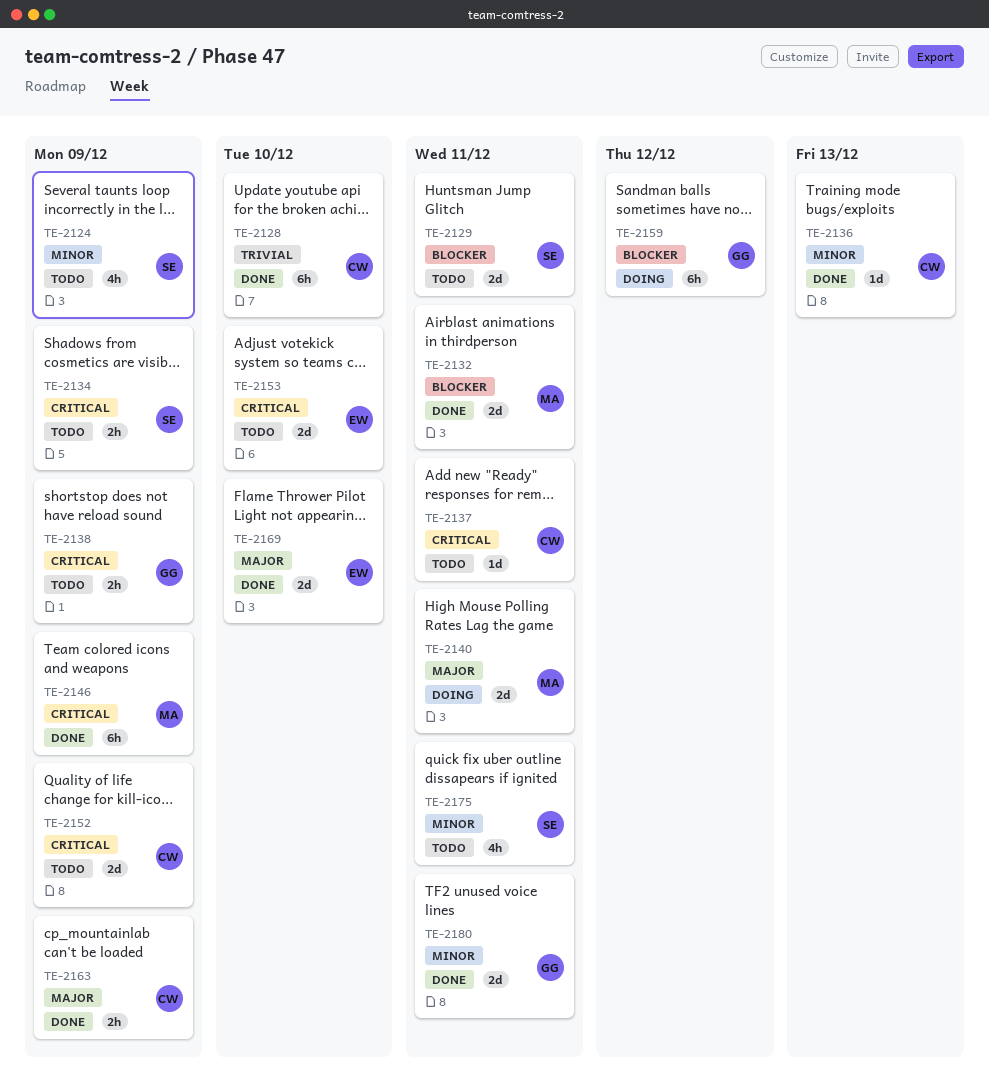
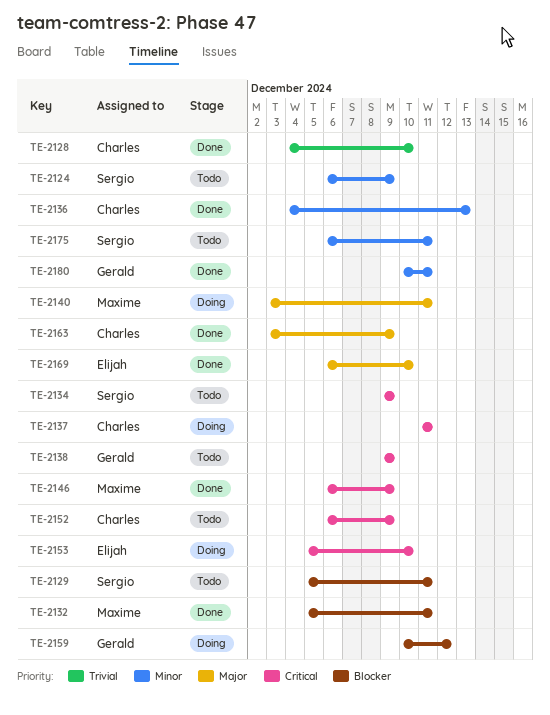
TE-2137, status: Todo -> Doing
TE-2153, status: Todo -> Doing

